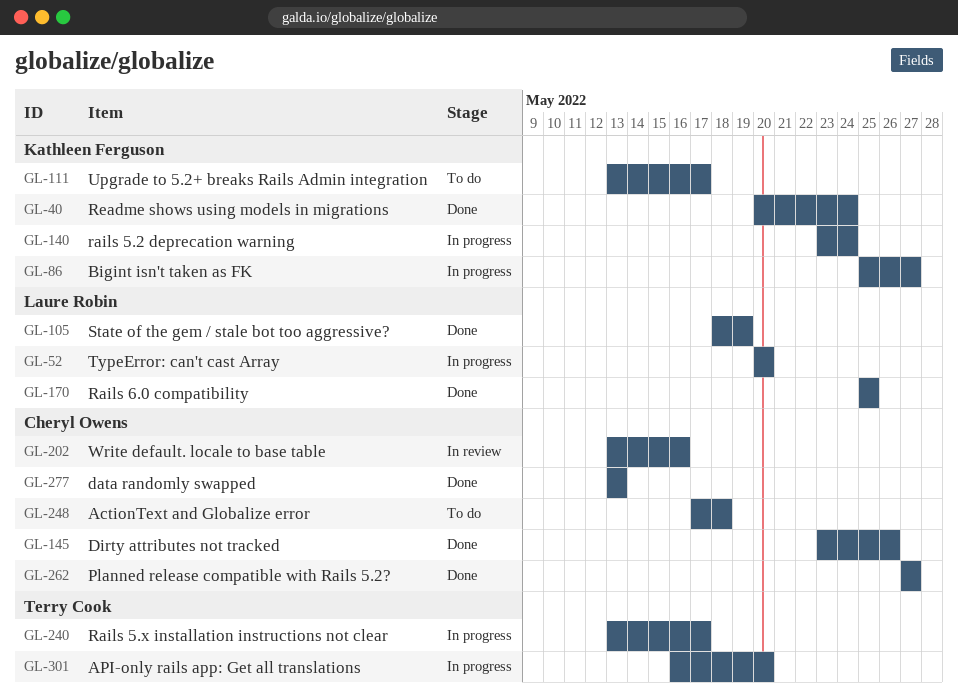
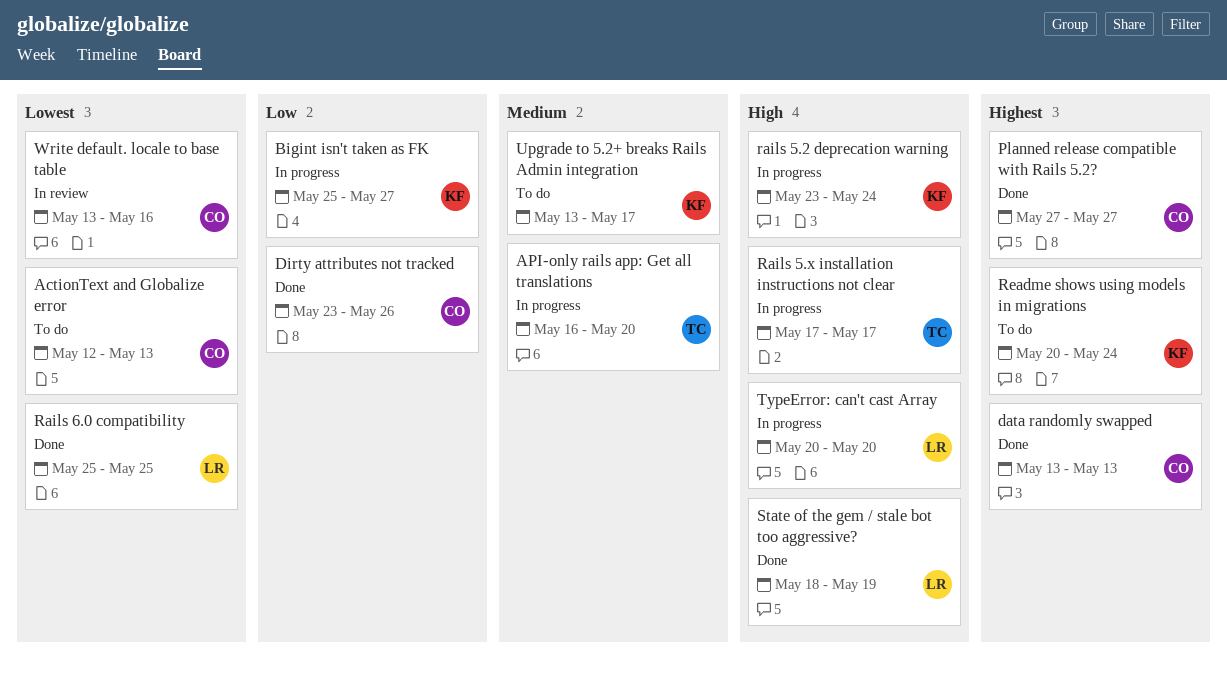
ActionText and Globalize error, start: May 17 -> May 12
ActionText and Globalize error, due: May 18 -> May 13
Rails 5.x installation instructions not clear, start: May 13 -> May 17
Readme shows using models in migrations, status: Done -> To do

